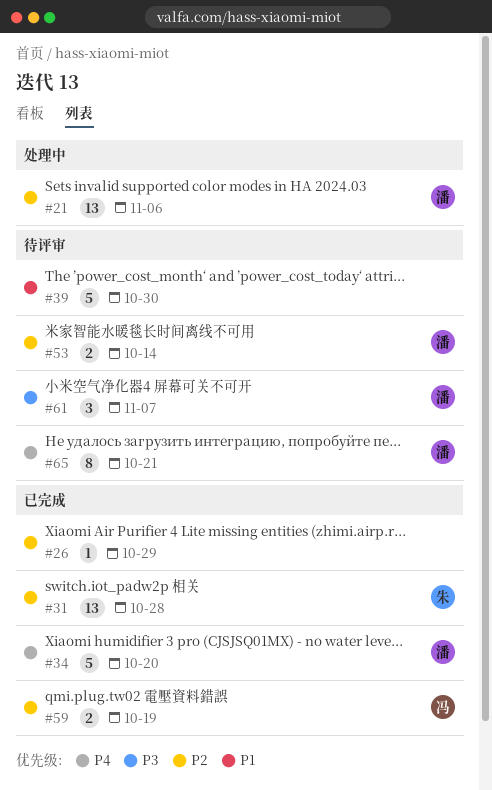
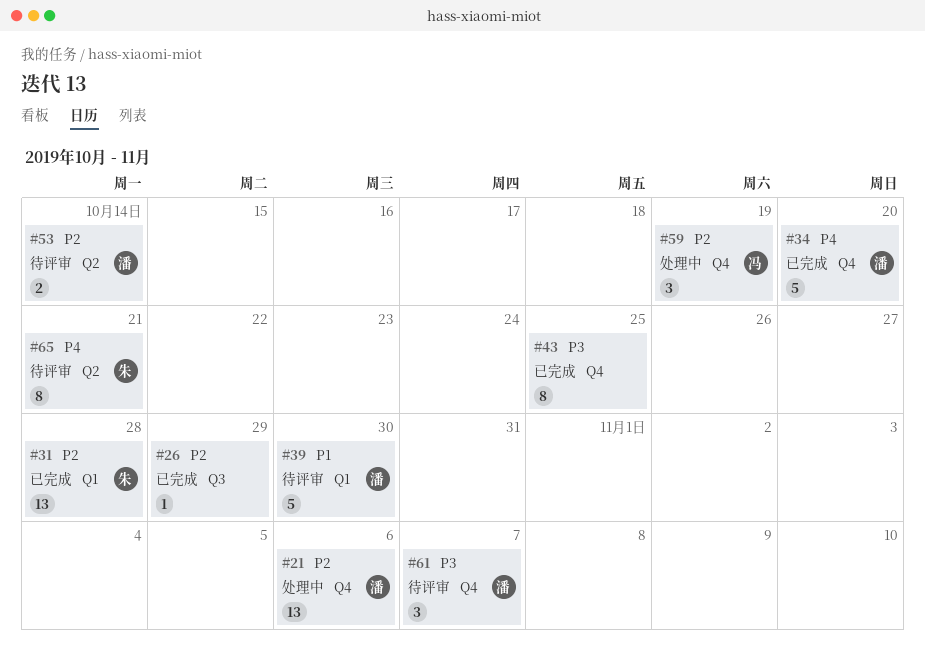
#39, owner: none -> 潘
#43: none -> present
#59, status: 已完成 -> 处理中
#59, estimate: 2 -> 3
#65, owner: 潘 -> 朱

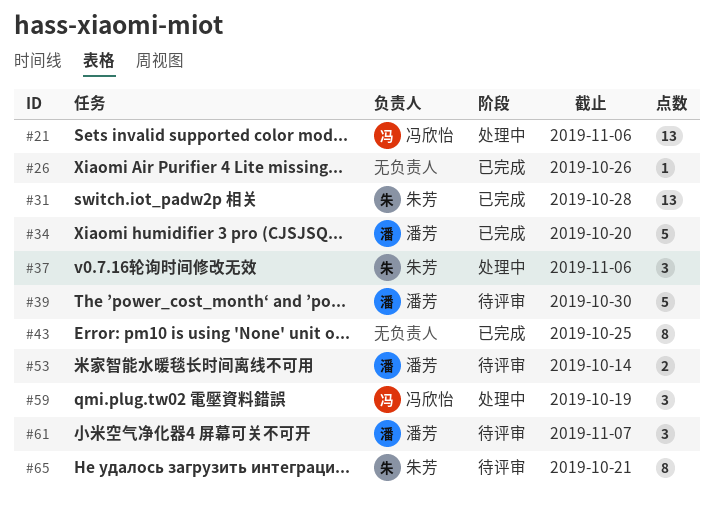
#21, owner: 潘芳 -> 冯欣怡
#26, due: Oct 29 -> Oct 26
#37: none -> present

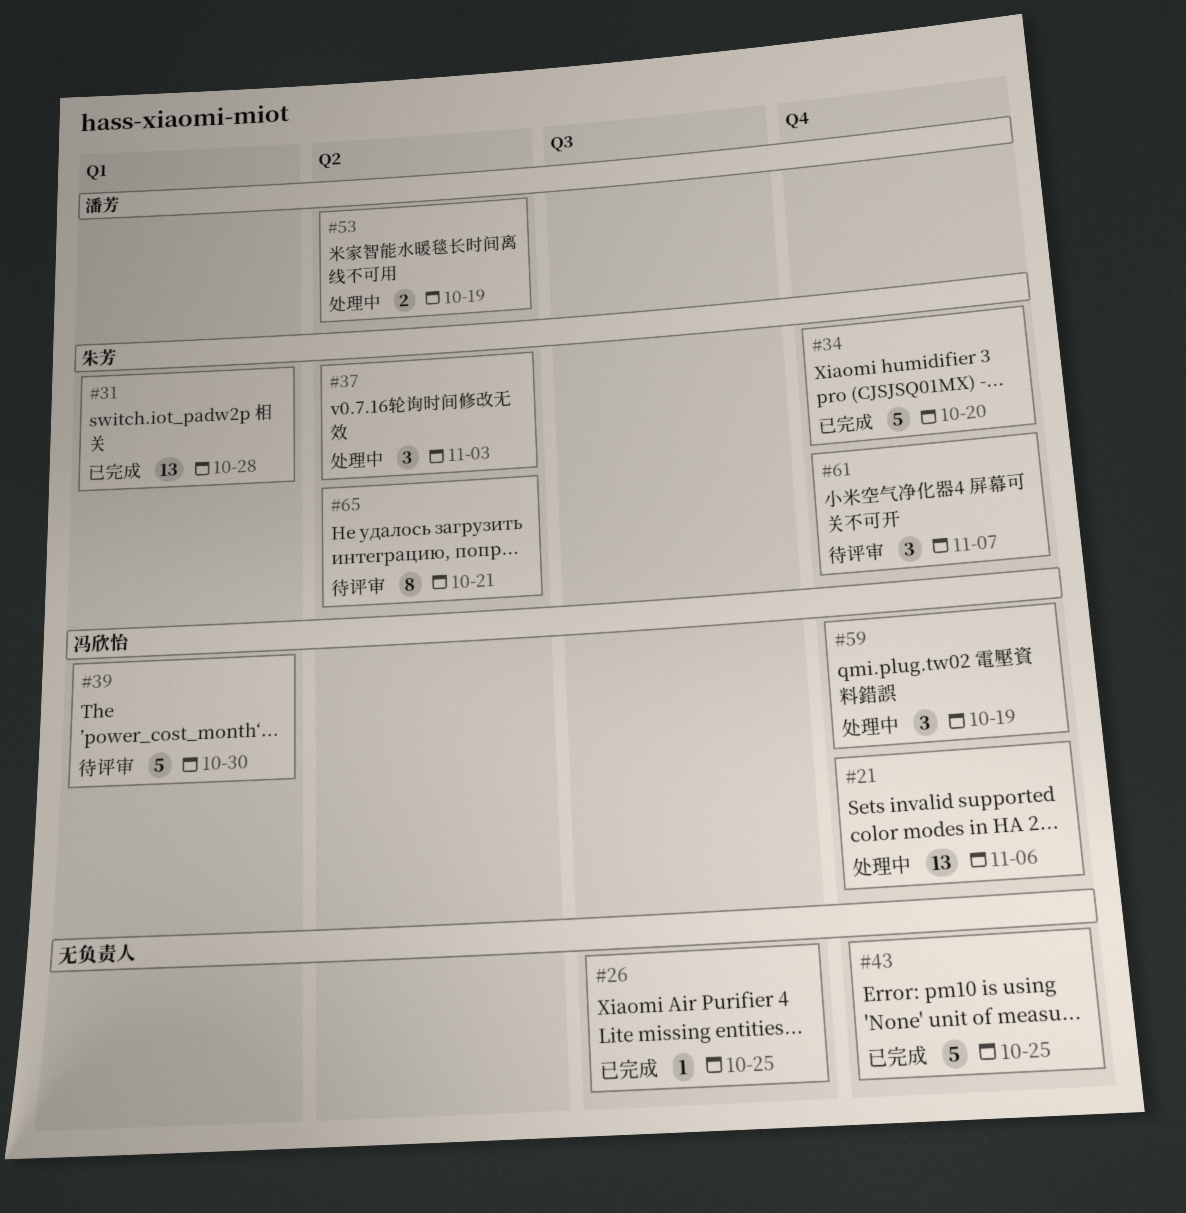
#26, due: Oct 26 -> Oct 25
#34, owner: 潘芳 -> 朱芳
#37, due: Nov 6 -> Nov 3
#39, owner: 潘芳 -> 冯欣怡
#43, estimate: 8 -> 5
#53, status: 待评审 -> 处理中
#53, due: Oct 14 -> Oct 19
#61, owner: 潘芳 -> 朱芳

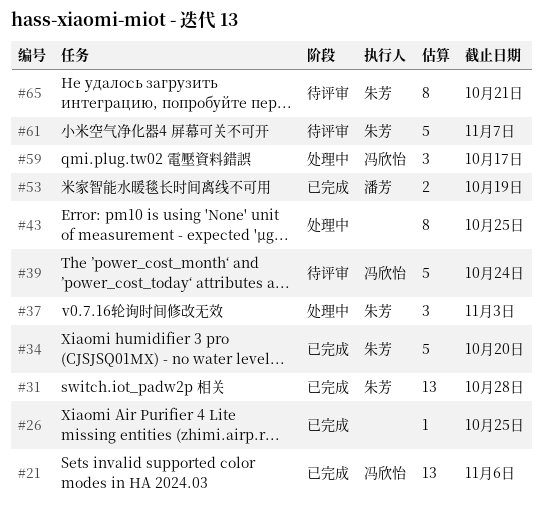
#21, status: 处理中 -> 已完成
#39, due: Oct 30 -> Oct 24
#43, status: 已完成 -> 处理中
#43, estimate: 5 -> 8
#53, status: 处理中 -> 已完成
#59, due: Oct 19 -> Oct 17
#61, estimate: 3 -> 5

